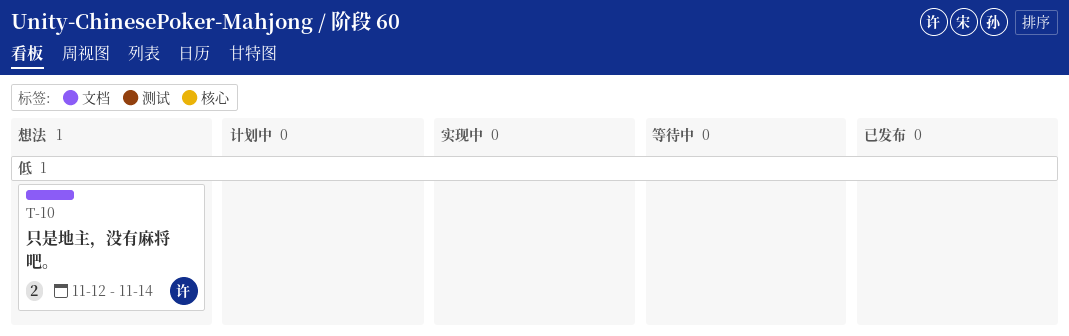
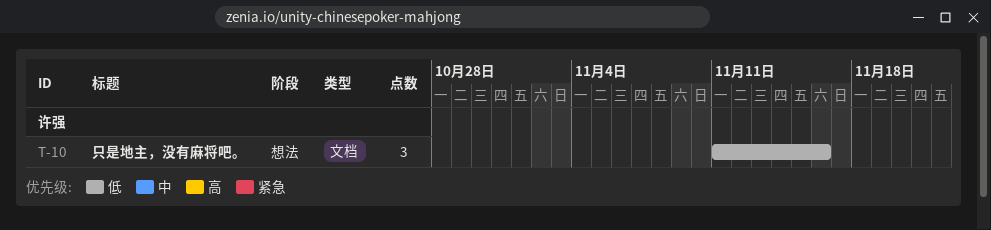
T-10, estimate: 2 -> 3
T-10, start: Nov 12 -> Nov 11
T-10, due: Nov 14 -> Nov 16

